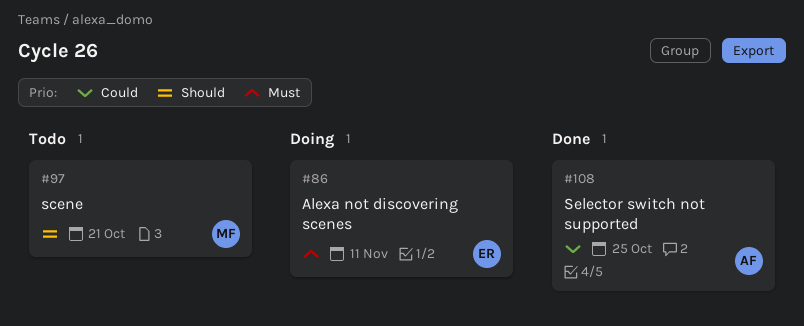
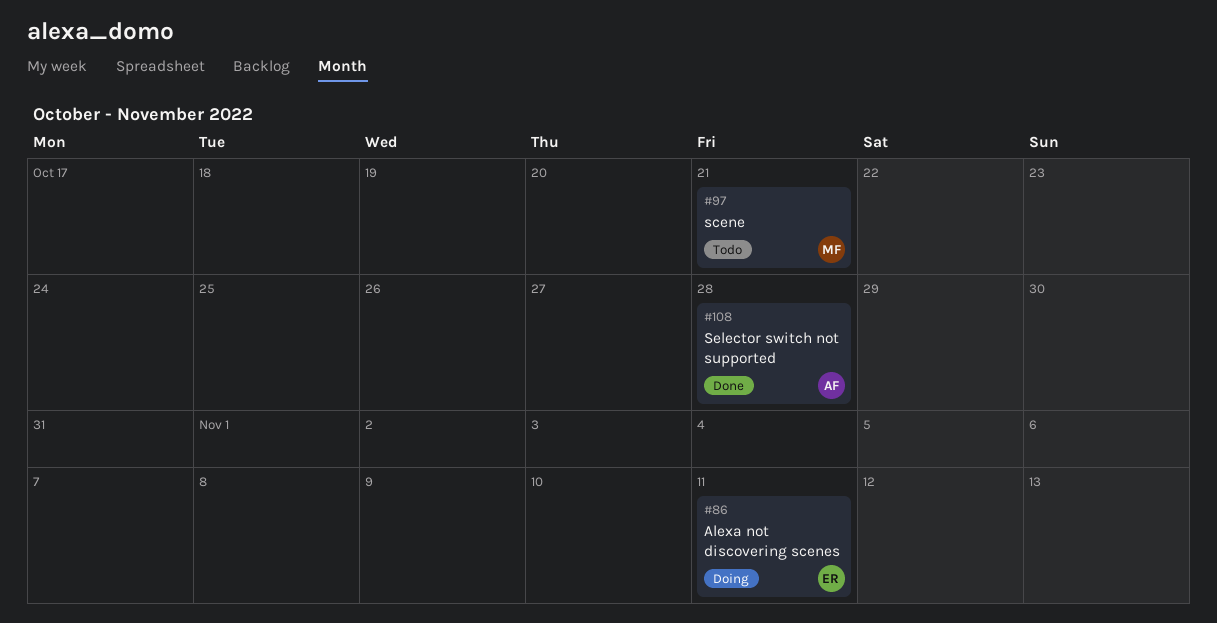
#108, due: Oct 25 -> Oct 28

